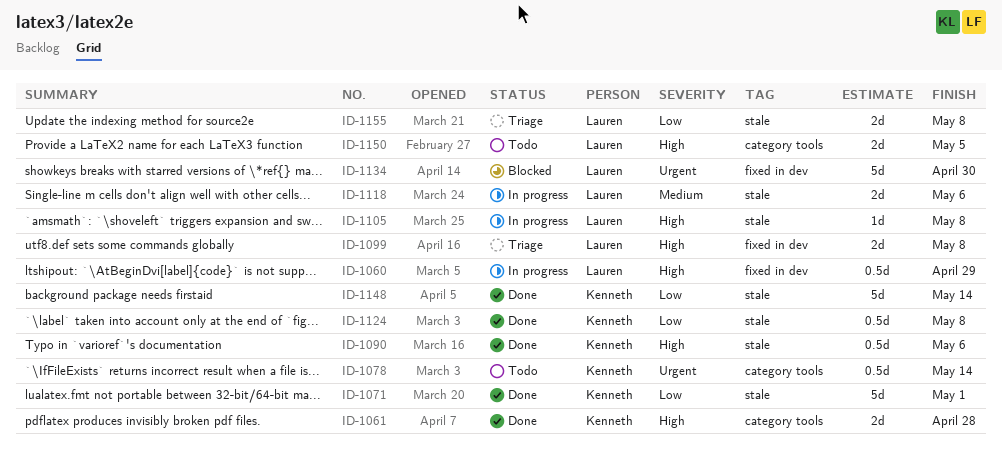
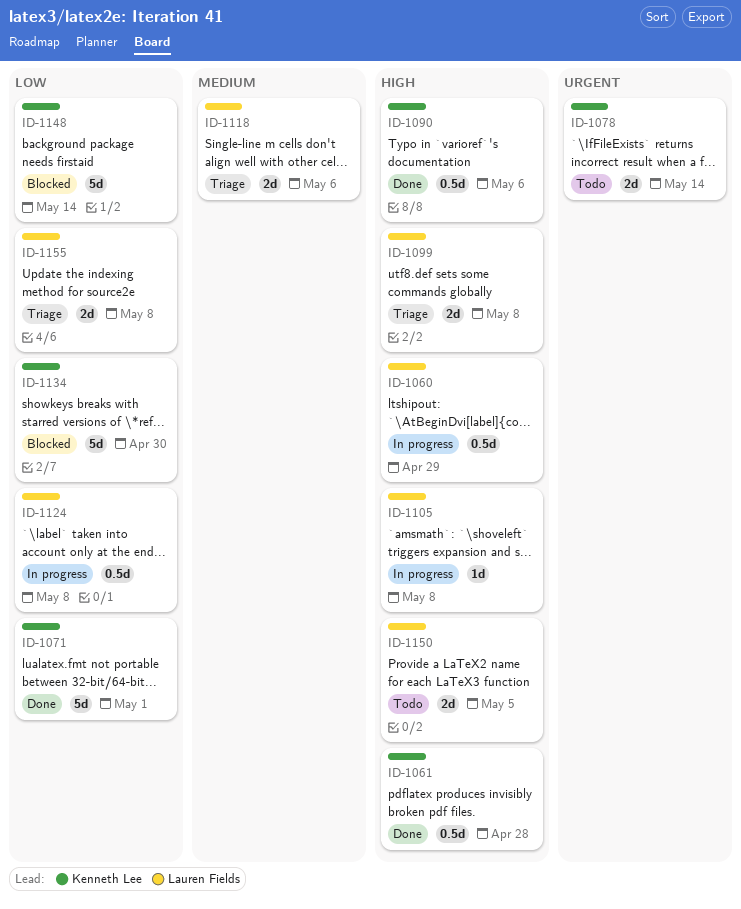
ID-1061, estimate: 2d -> 0.5d
ID-1078, estimate: 0.5d -> 2d
ID-1118, status: In progress -> Triage
ID-1124, status: Done -> In progress
ID-1124, owner: Kenneth Lee -> Lauren Fields
ID-1134, owner: Lauren Fields -> Kenneth Lee
ID-1134, priority: Urgent -> Low
ID-1148, status: Done -> Blocked

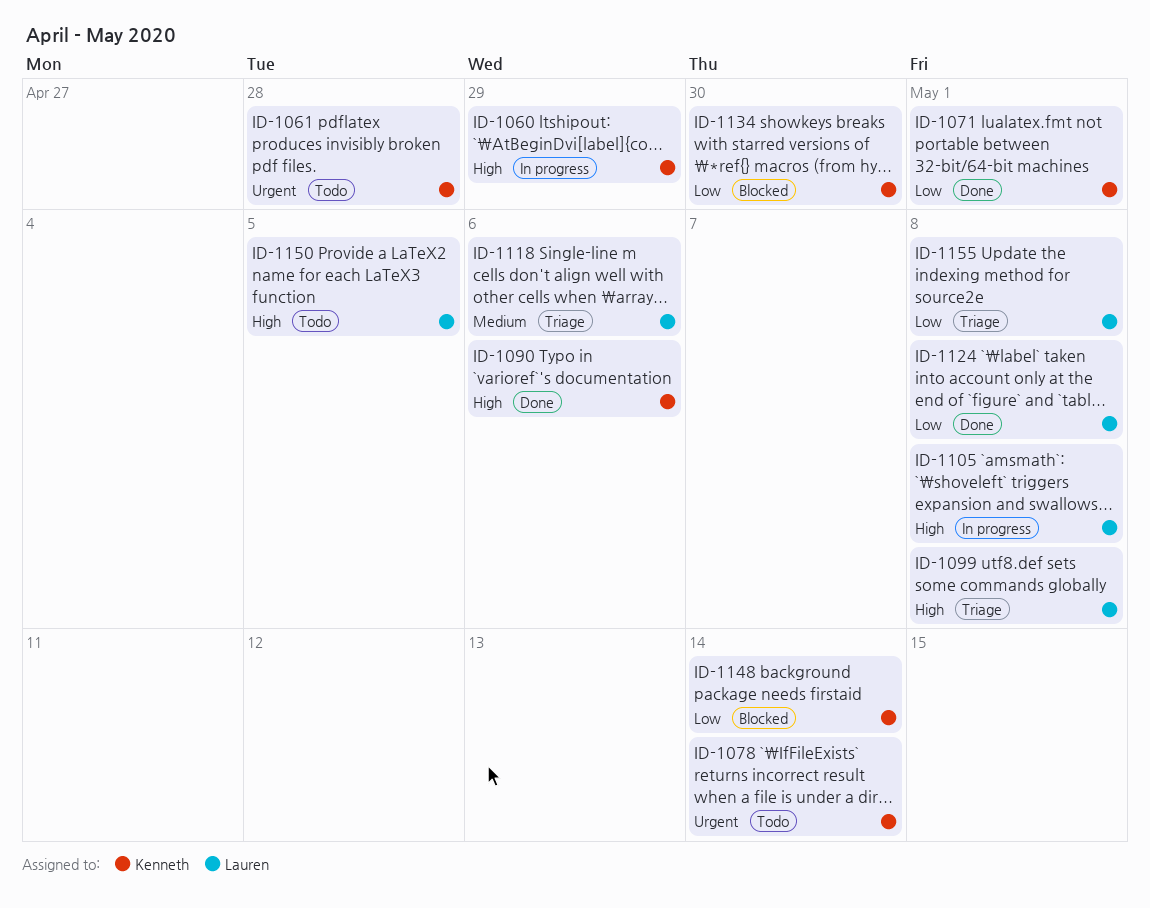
ID-1060, owner: Lauren Fields -> Kenneth Lee
ID-1061, status: Done -> Todo
ID-1061, priority: High -> Urgent
ID-1124, status: In progress -> Done

